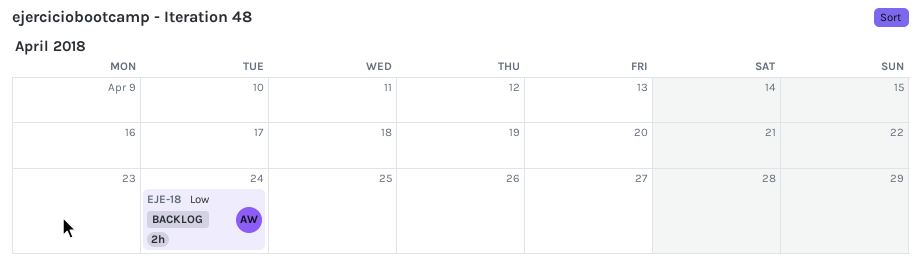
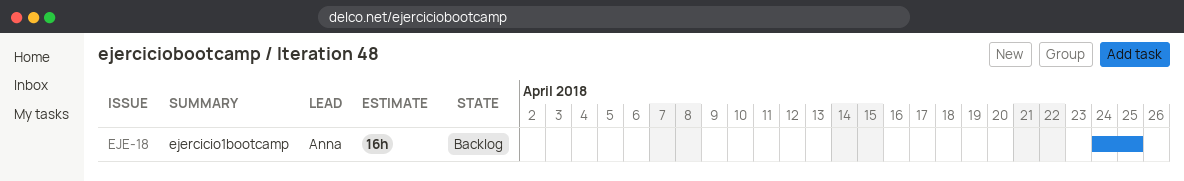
EJE-18, estimate: 2h -> 16h
EJE-18, due: Apr 24 -> Apr 25

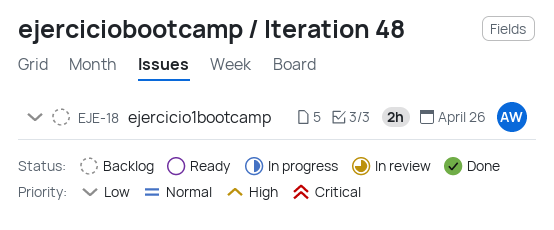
EJE-18, estimate: 16h -> 2h
EJE-18, due: Apr 25 -> Apr 26

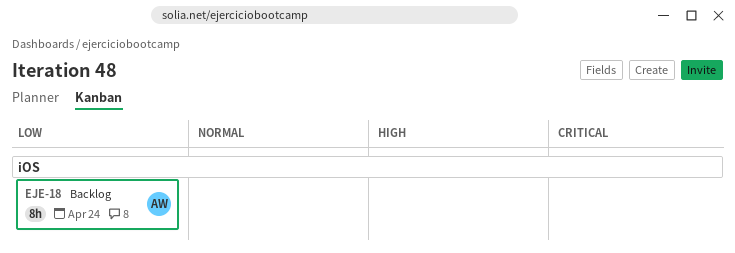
EJE-18, estimate: 2h -> 8h
EJE-18, due: Apr 26 -> Apr 24

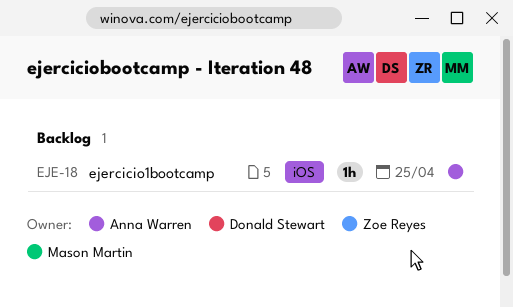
EJE-18, estimate: 8h -> 1h
EJE-18, due: Apr 24 -> Apr 25

